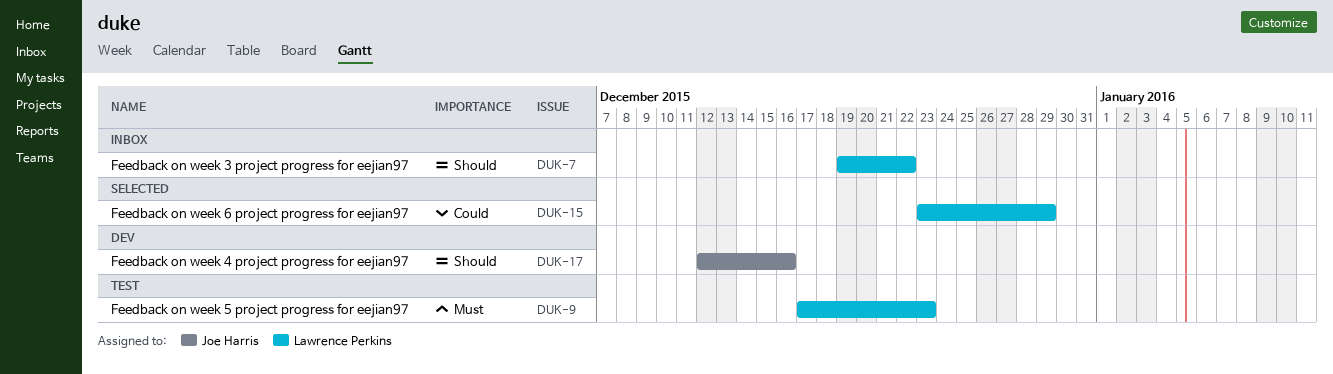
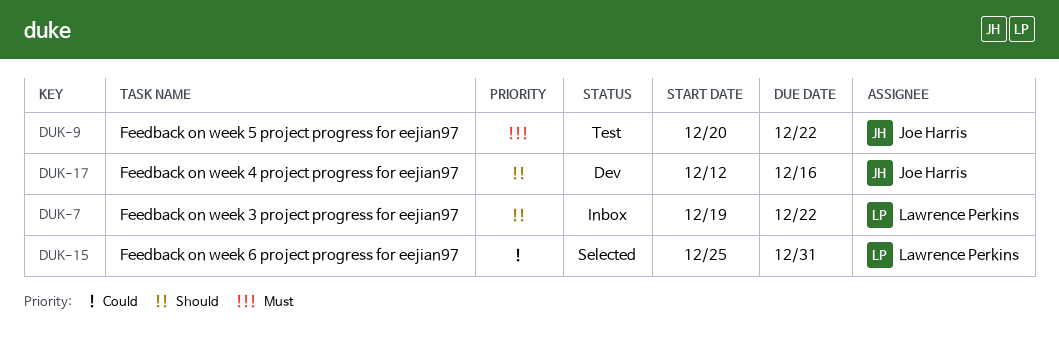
DUK-9, owner: Lawrence Perkins -> Joe Harris
DUK-9, start: Dec 17 -> Dec 20
DUK-9, due: Dec 23 -> Dec 22
DUK-15, start: Dec 23 -> Dec 25
DUK-15, due: Dec 29 -> Dec 31

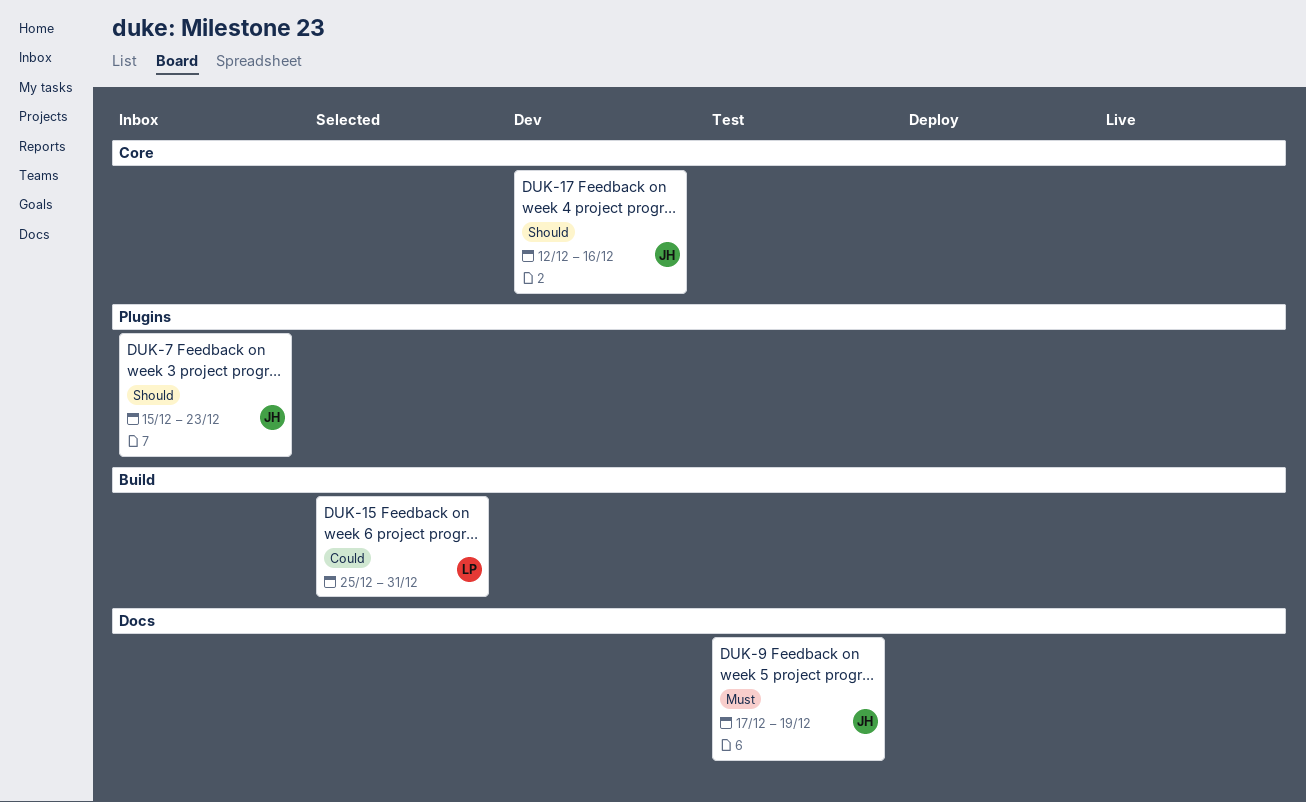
DUK-7, owner: Lawrence Perkins -> Joe Harris
DUK-7, start: Dec 19 -> Dec 15
DUK-7, due: Dec 22 -> Dec 23
DUK-9, start: Dec 20 -> Dec 17
DUK-9, due: Dec 22 -> Dec 19

